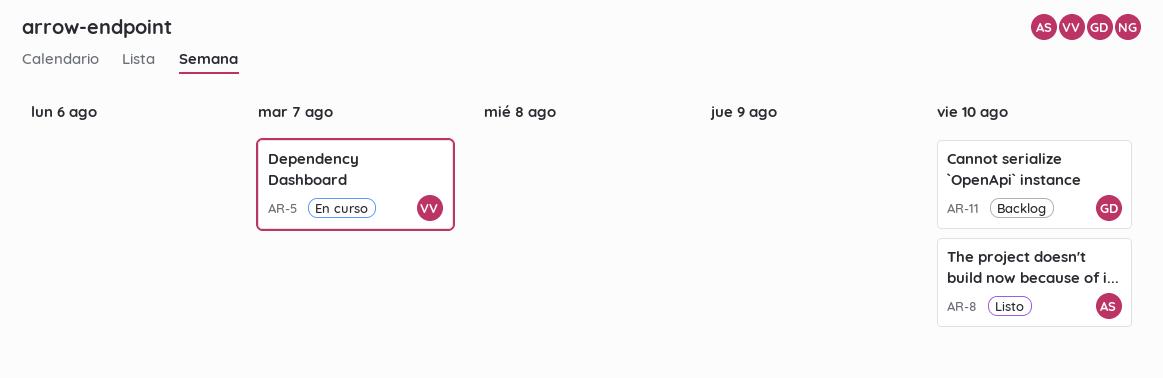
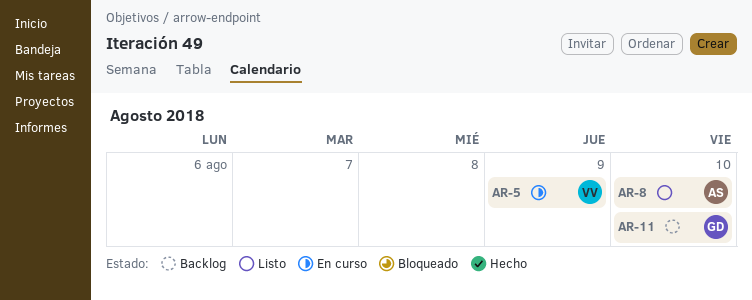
AR-5, due: Aug 7 -> Aug 9

